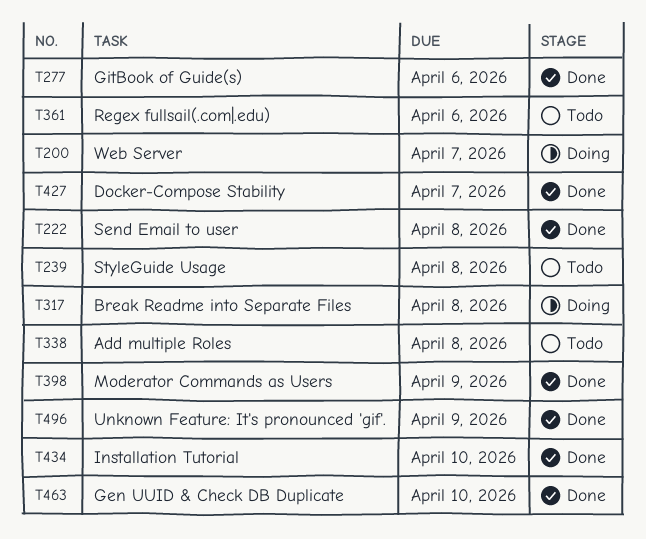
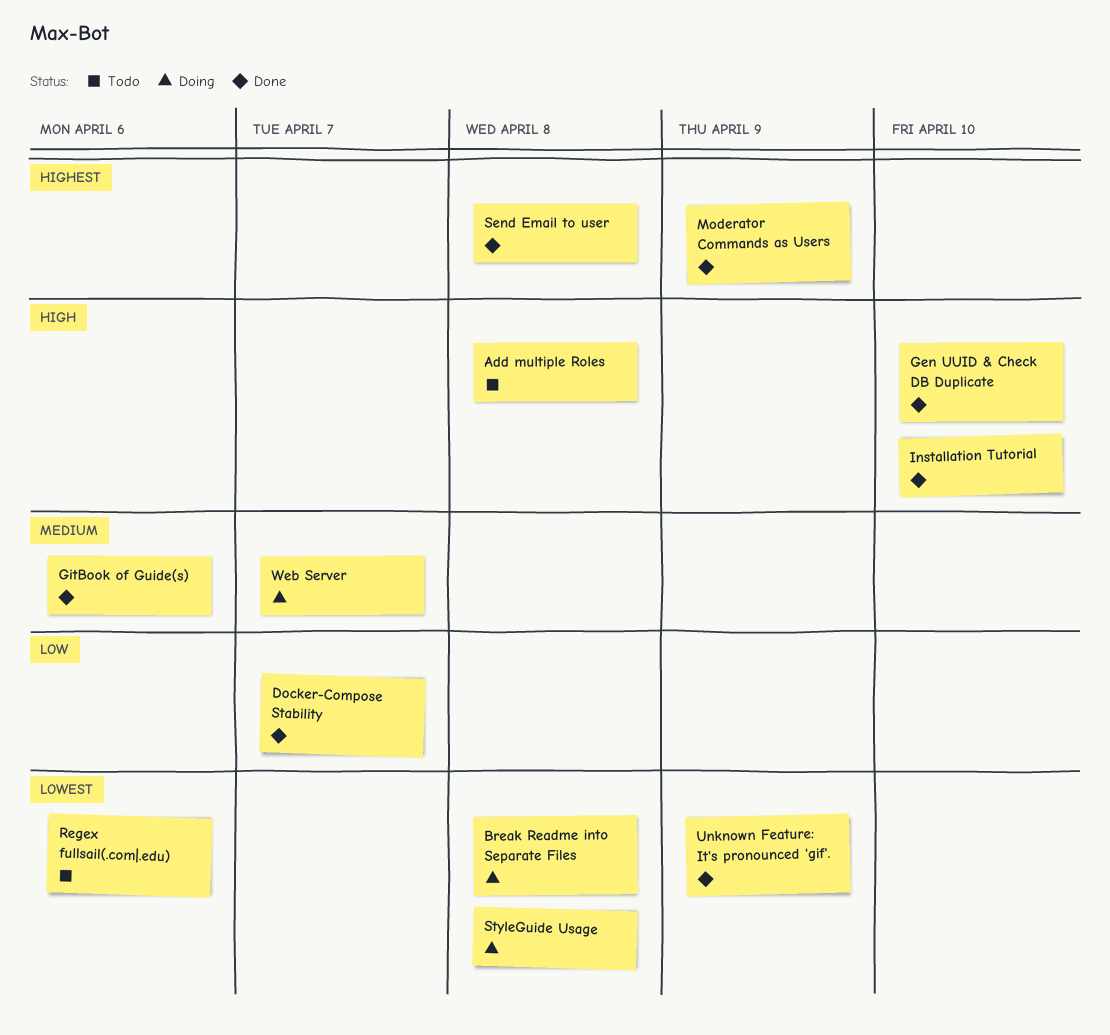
StyleGuide Usage, status: Todo -> Doing

